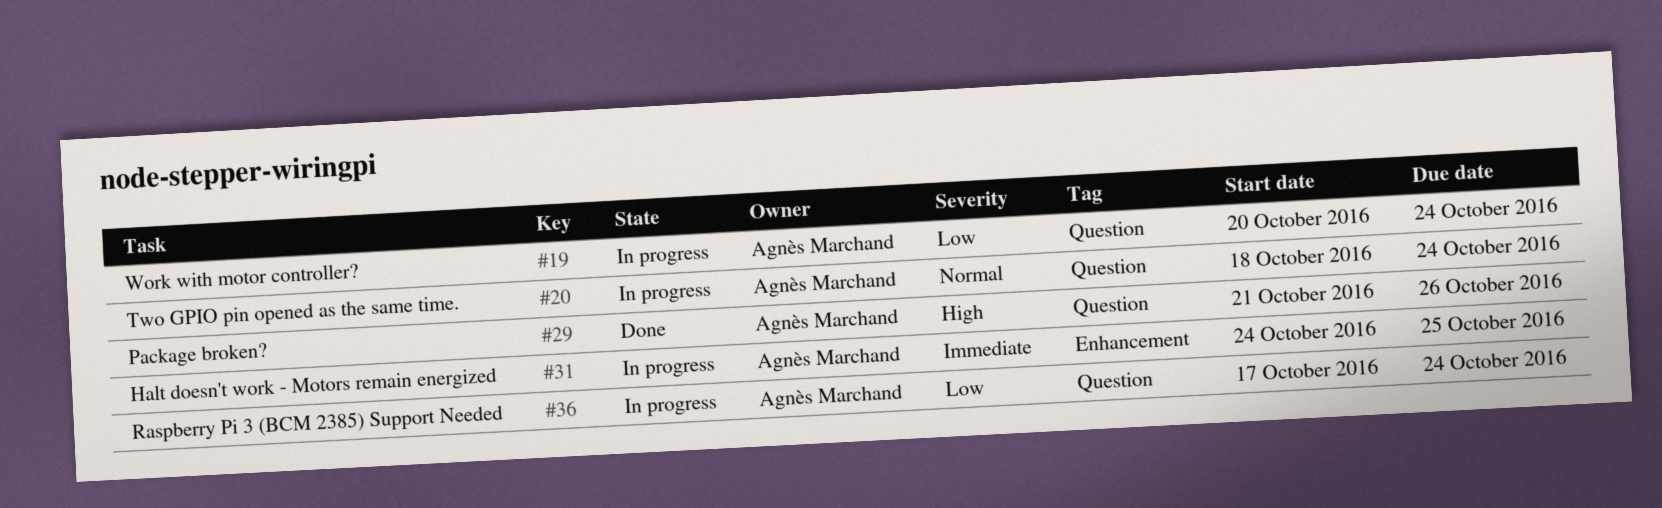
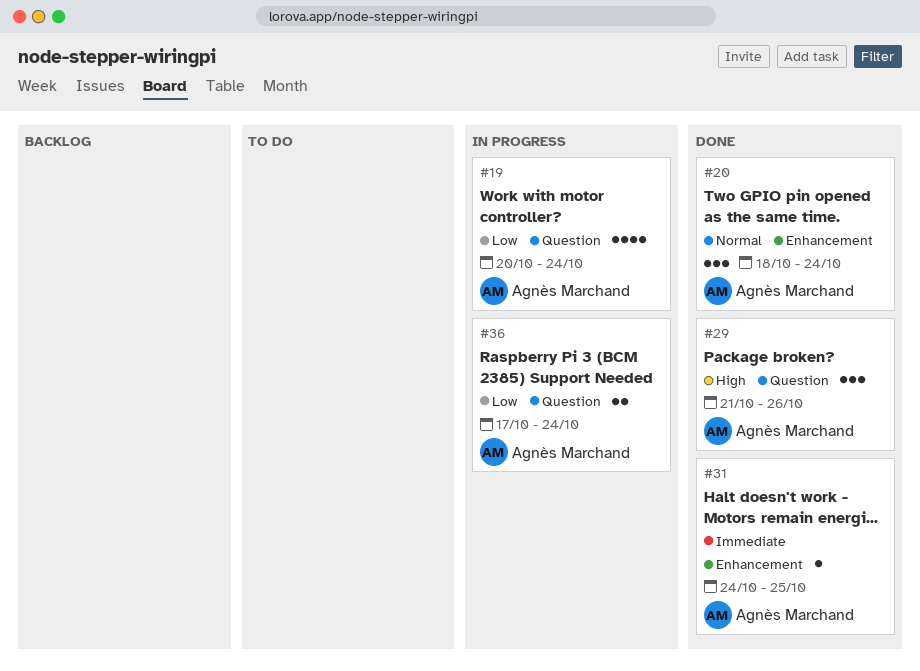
#20, status: In progress -> Done
#20, label: Question -> Enhancement
#31, status: In progress -> Done

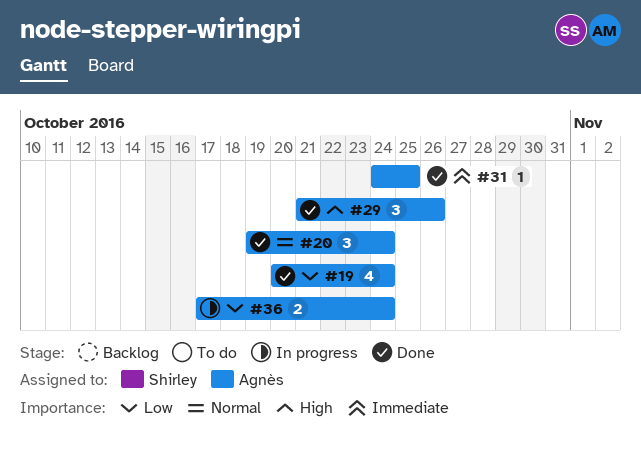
#19, status: In progress -> Done
#20, start: Oct 18 -> Oct 19

